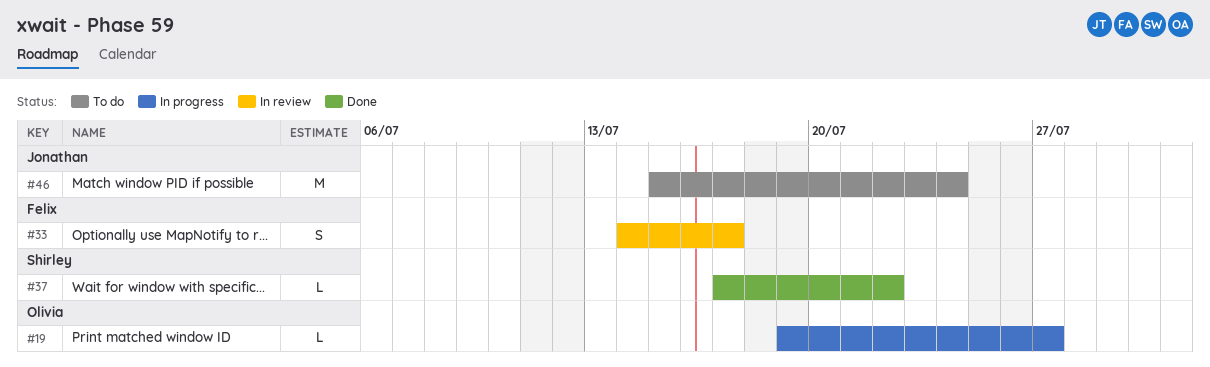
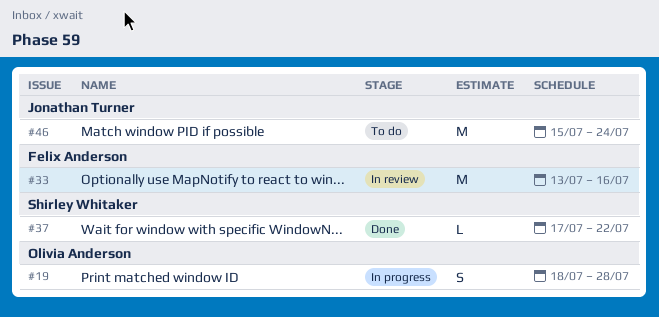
#19, estimate: L -> S
#19, start: Jul 19 -> Jul 18
#19, due: Jul 27 -> Jul 28
#33, estimate: S -> M
#33, start: Jul 14 -> Jul 13
#33, due: Jul 17 -> Jul 16

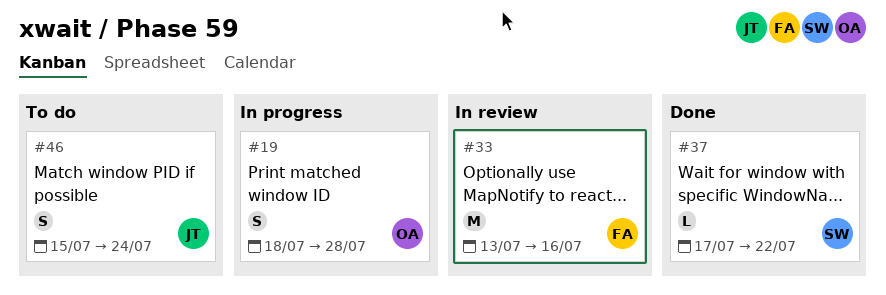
#46, estimate: M -> S

